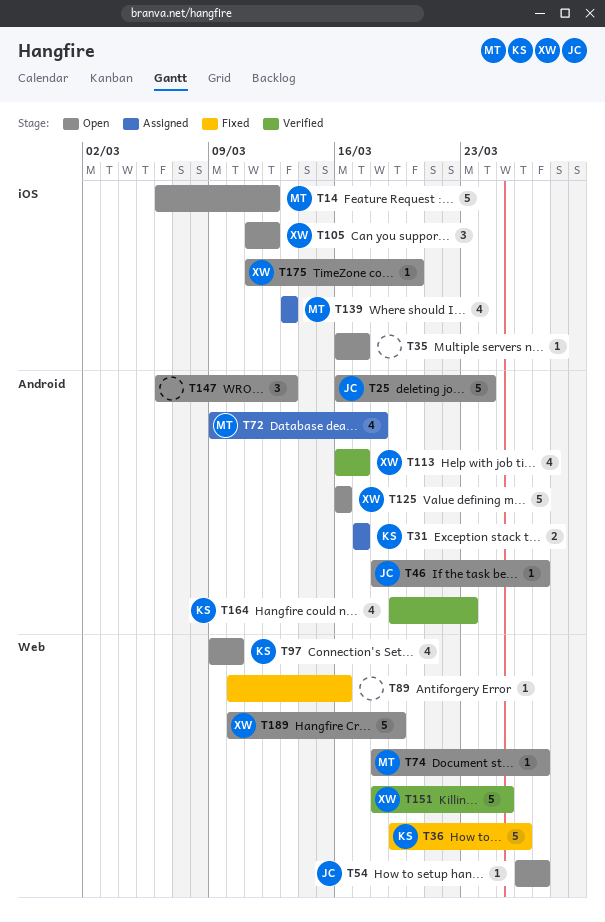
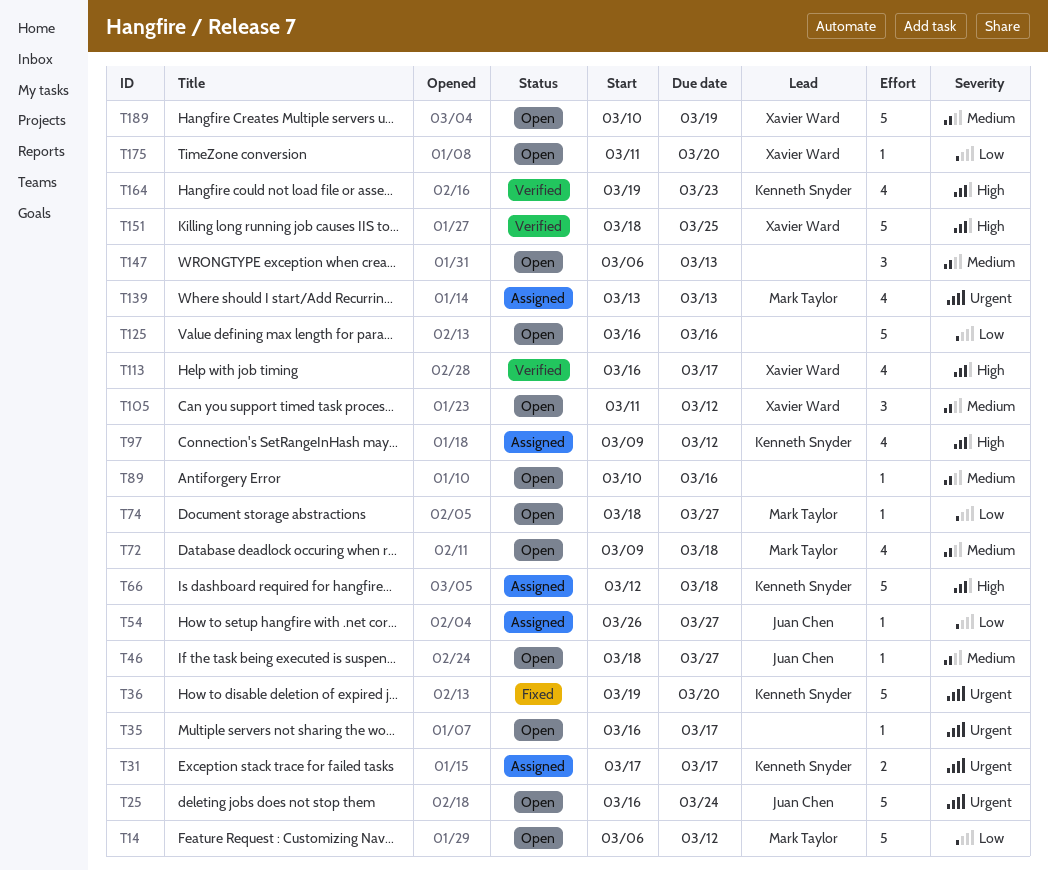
T36, due: Mar 26 -> Mar 20
T54, status: Open -> Assigned
T66: none -> present
T72, status: Assigned -> Open
T89, status: Fixed -> Open
T97, status: Open -> Assigned
T97, due: Mar 10 -> Mar 12
T125, owner: Xavier Ward -> none

